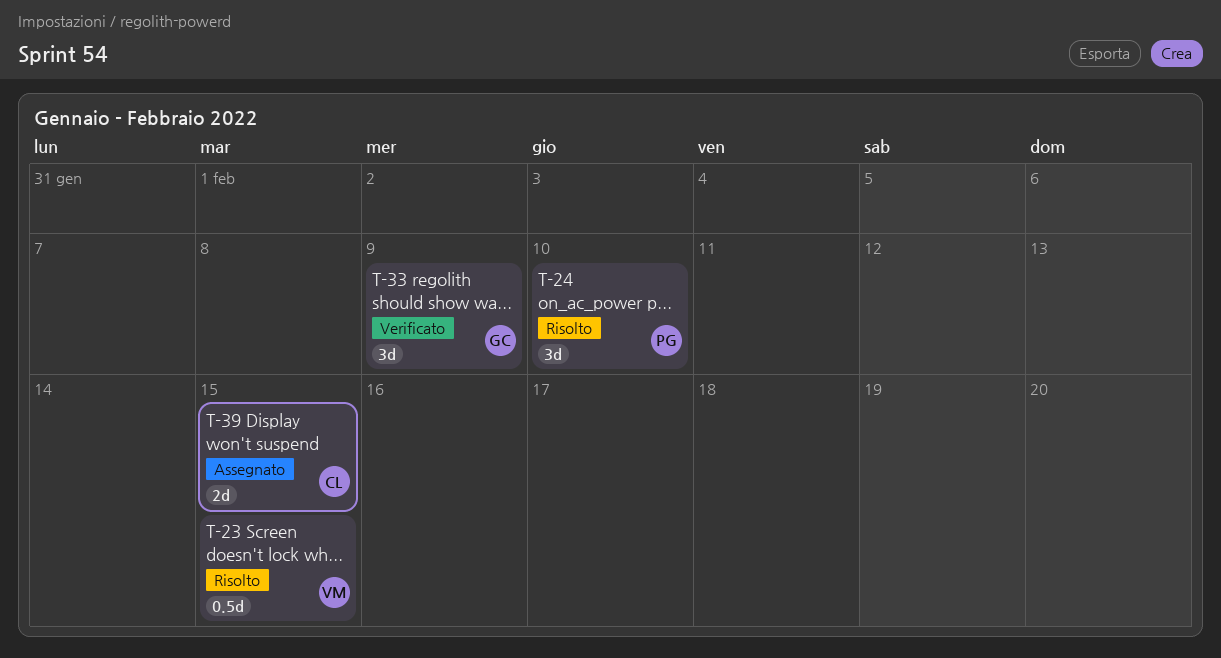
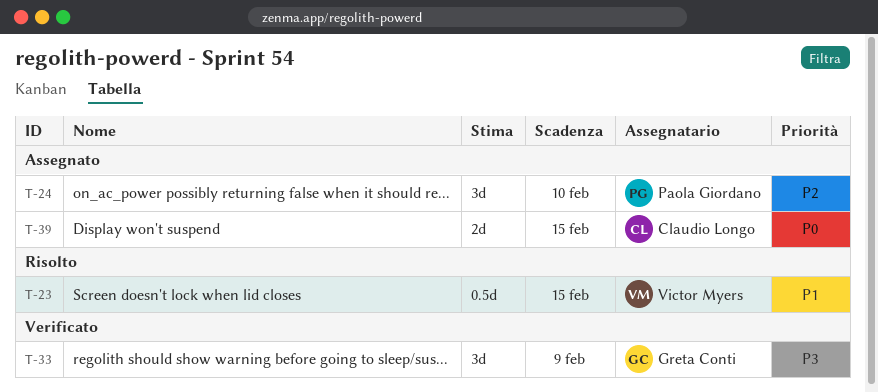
T-24, status: Risolto -> Assegnato

